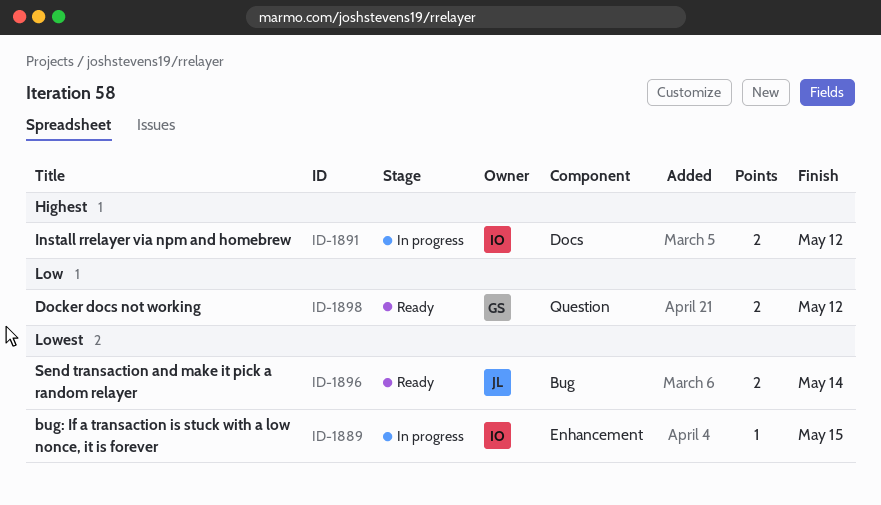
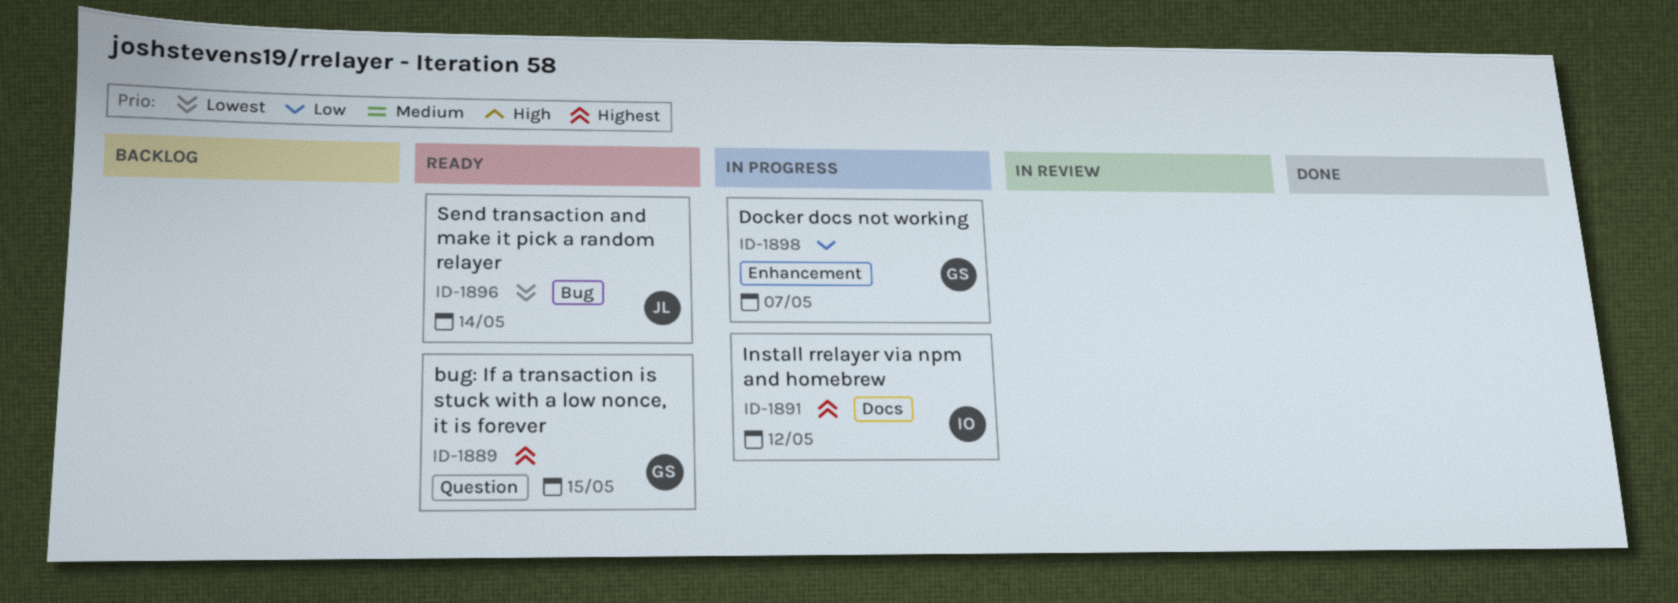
ID-1889, status: In progress -> Ready
ID-1889, owner: IO -> GS
ID-1889, priority: Lowest -> Highest
ID-1889, label: Enhancement -> Question
ID-1898, status: Ready -> In progress
ID-1898, label: Question -> Enhancement
ID-1898, due: May 12 -> May 7

